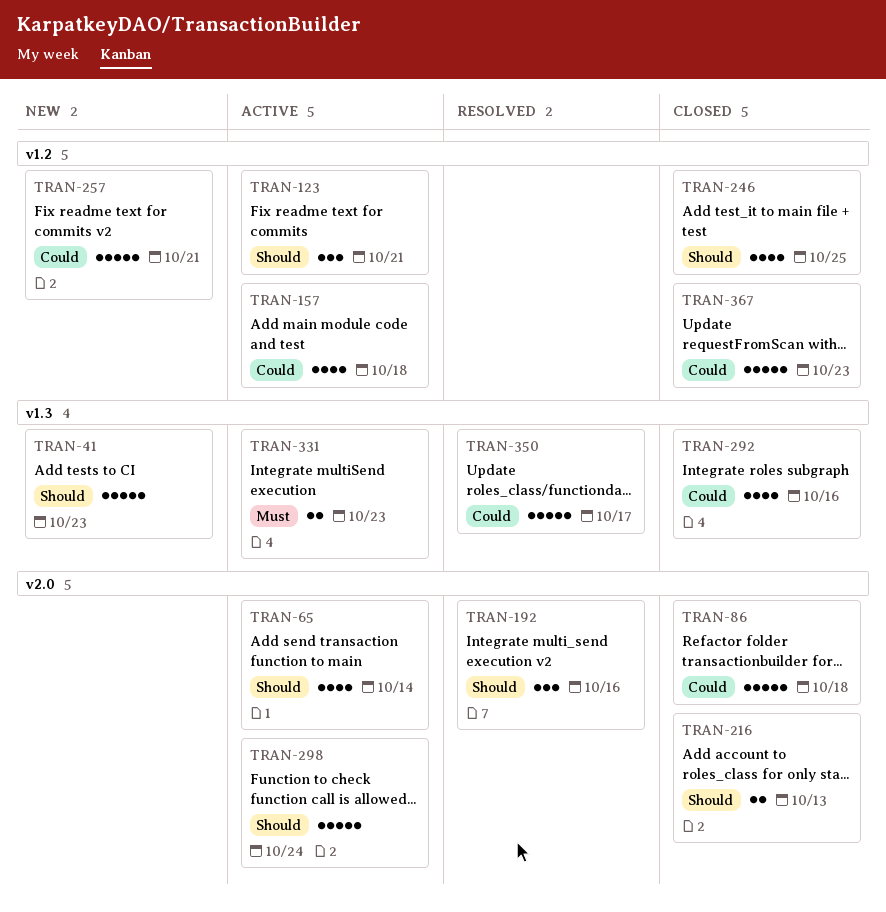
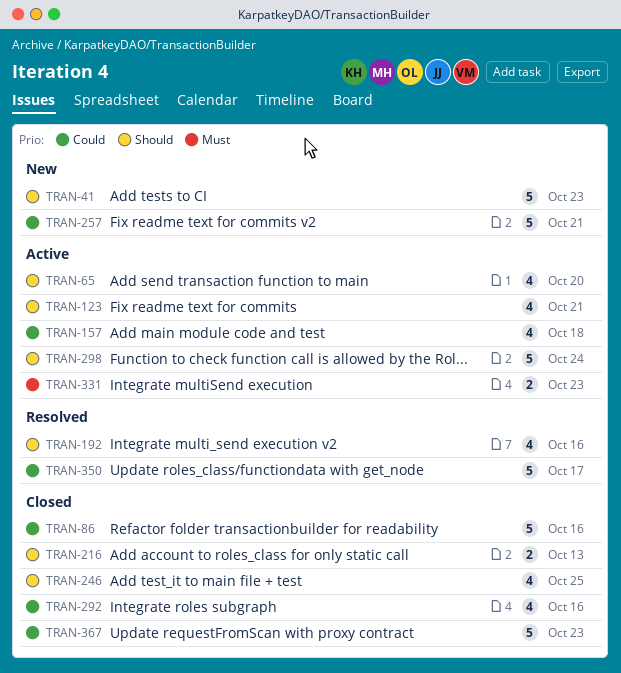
TRAN-65, due: Oct 14 -> Oct 20
TRAN-86, due: Oct 18 -> Oct 16
TRAN-123, estimate: 3 -> 4
TRAN-192, estimate: 3 -> 4

